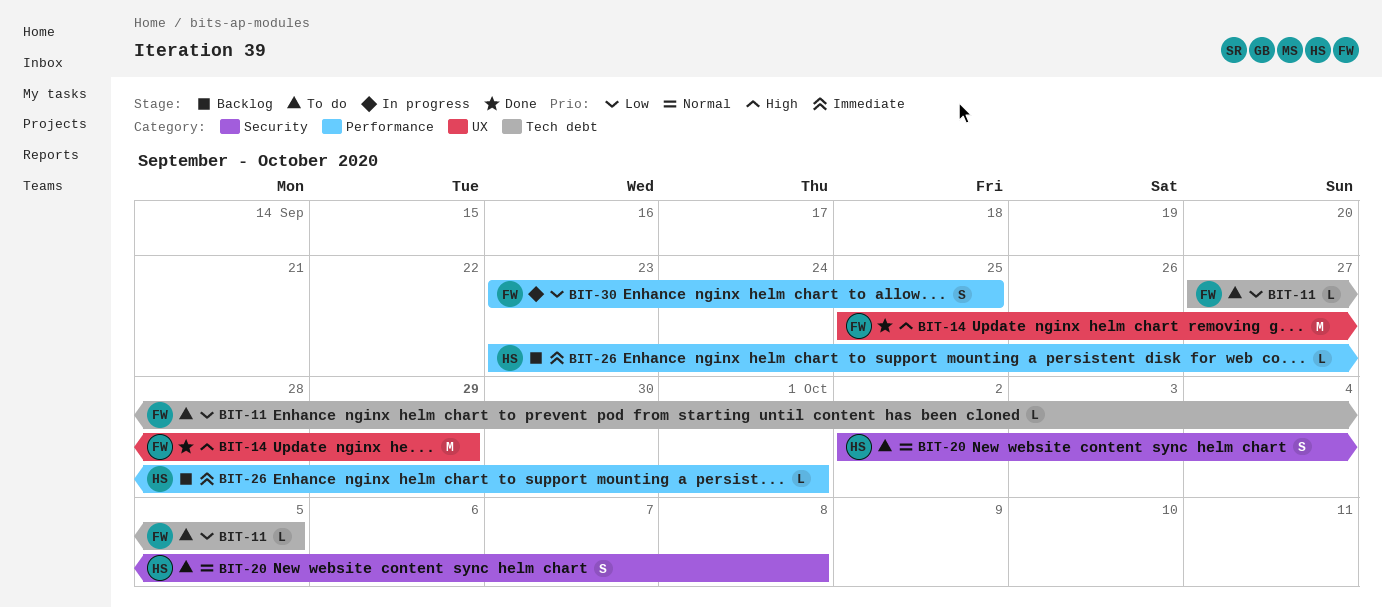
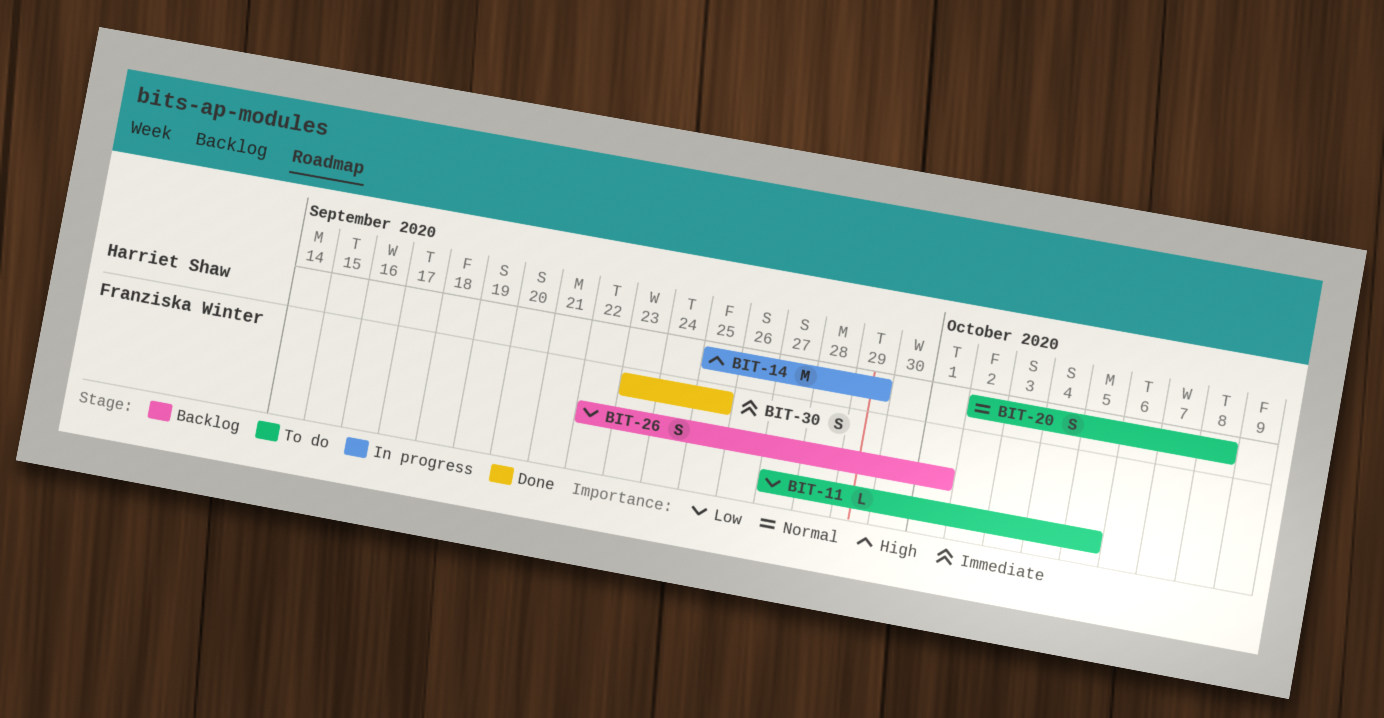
BIT-14, status: Done -> In progress
BIT-14, owner: Franziska Winter -> Harriet Shaw
BIT-26, owner: Harriet Shaw -> Franziska Winter
BIT-26, priority: Immediate -> Low
BIT-26, estimate: L -> S
BIT-26, start: Sep 23 -> Sep 22
BIT-30, status: In progress -> Done
BIT-30, priority: Low -> Immediate

